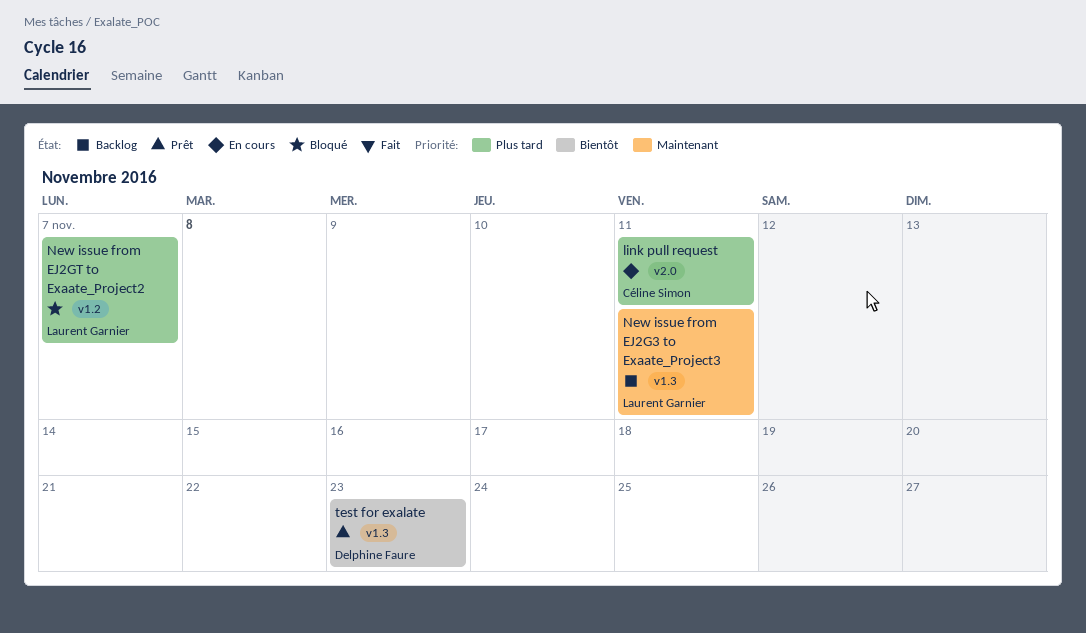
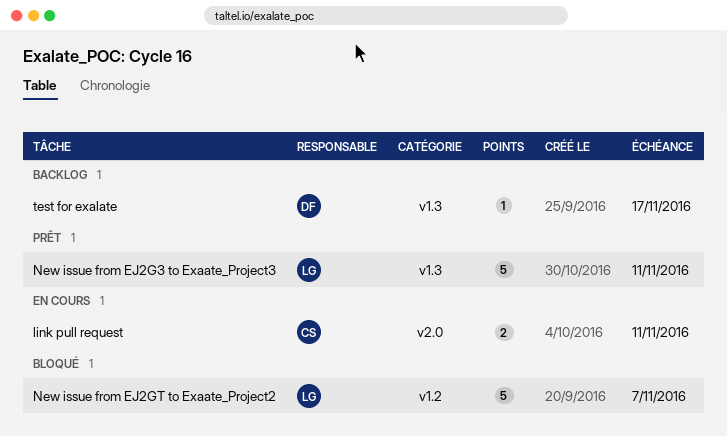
New issue from EJ2G3 to Exaate_Project3, status: Backlog -> Prêt
test for exalate, status: Prêt -> Backlog
test for exalate, due: Nov 23 -> Nov 17

